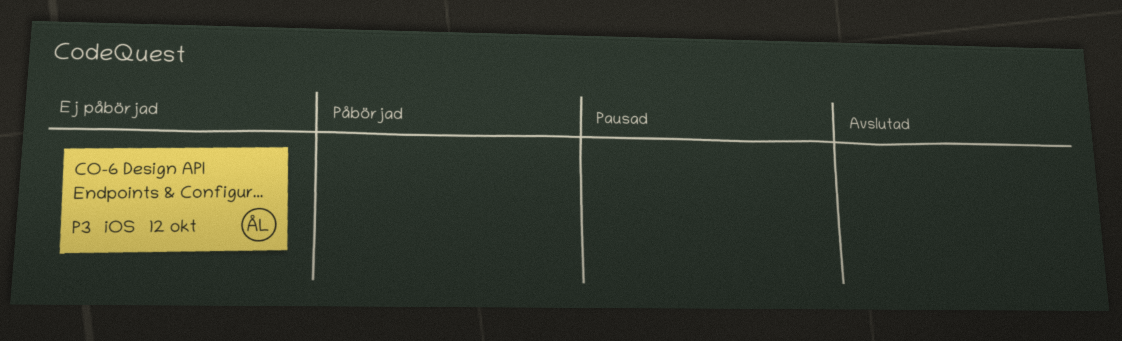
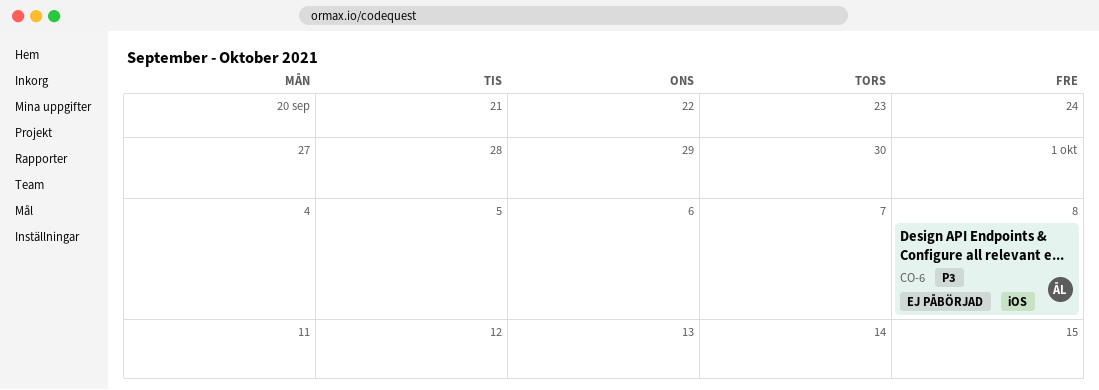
CO-6, due: Oct 12 -> Oct 8

